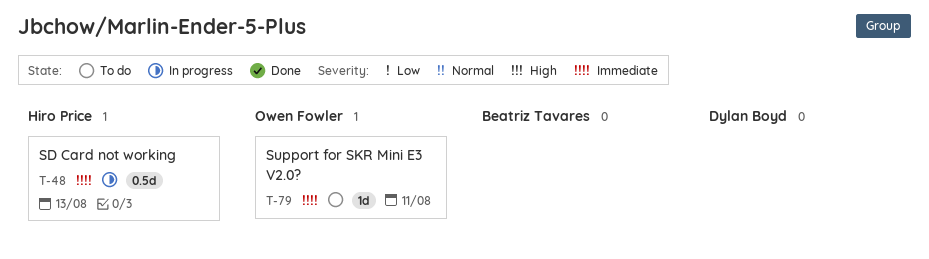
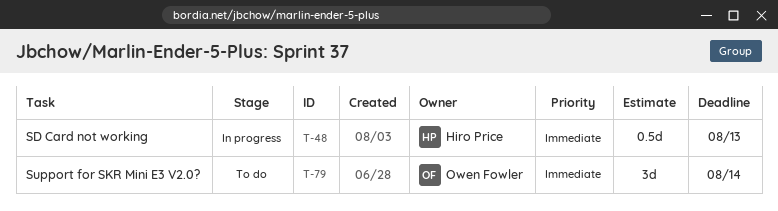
T-79, estimate: 1d -> 3d
T-79, due: Aug 11 -> Aug 14

